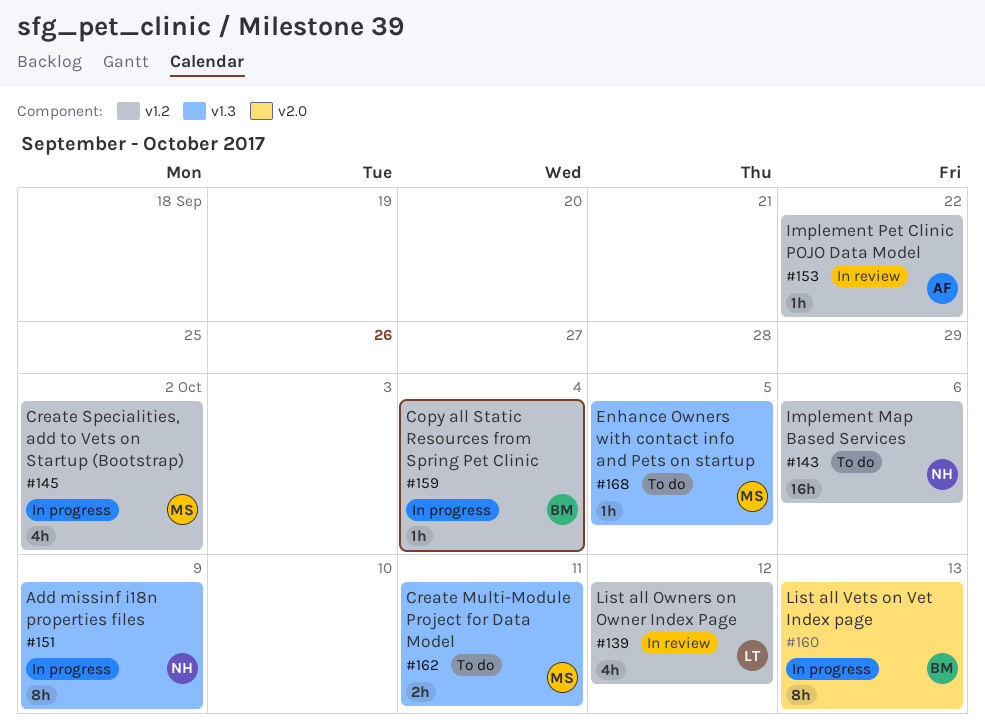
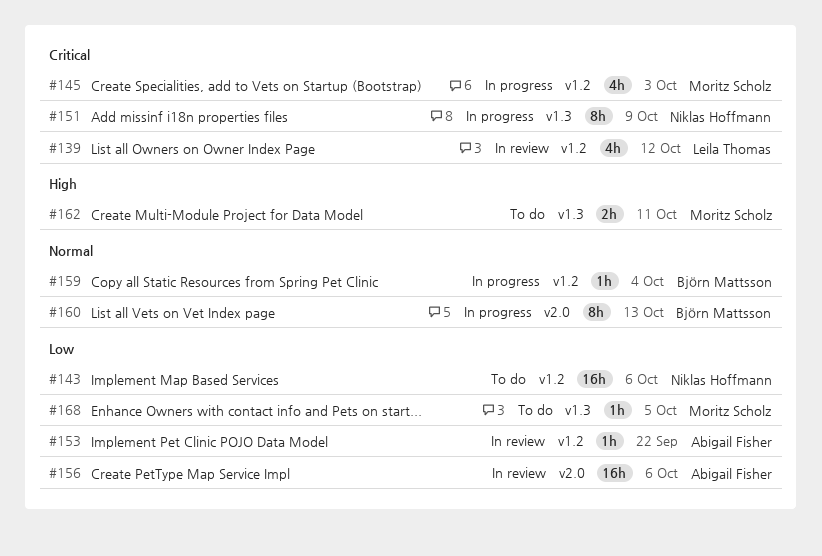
#145, due: Oct 2 -> Oct 3
#156: none -> present

